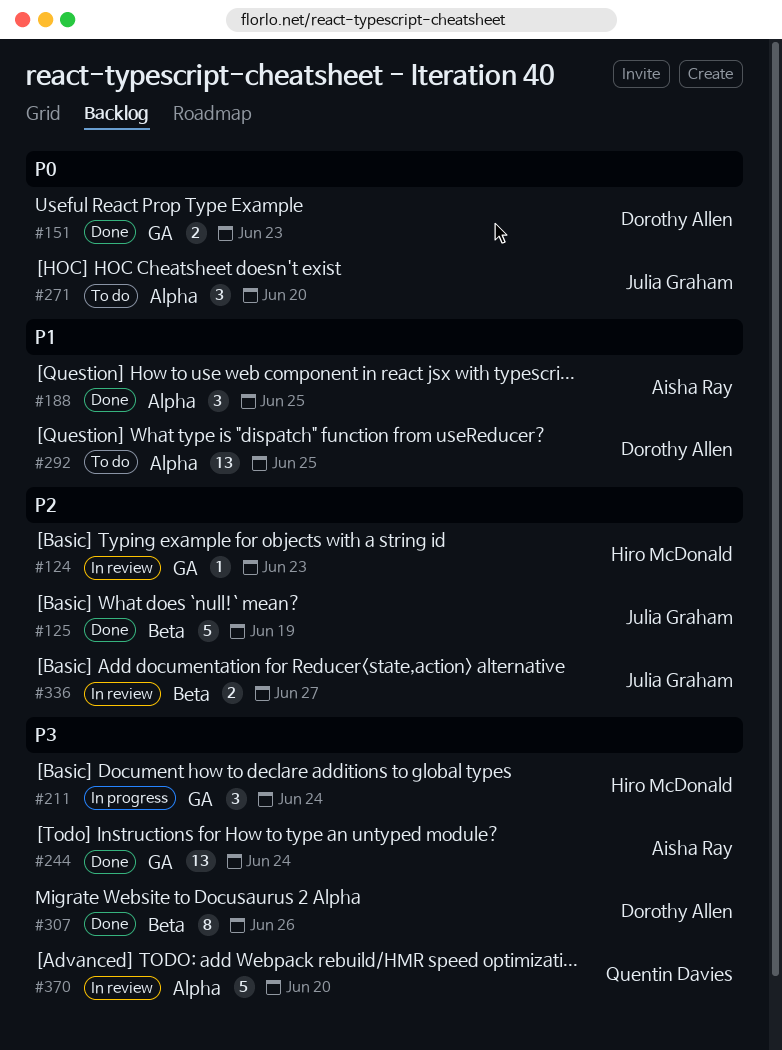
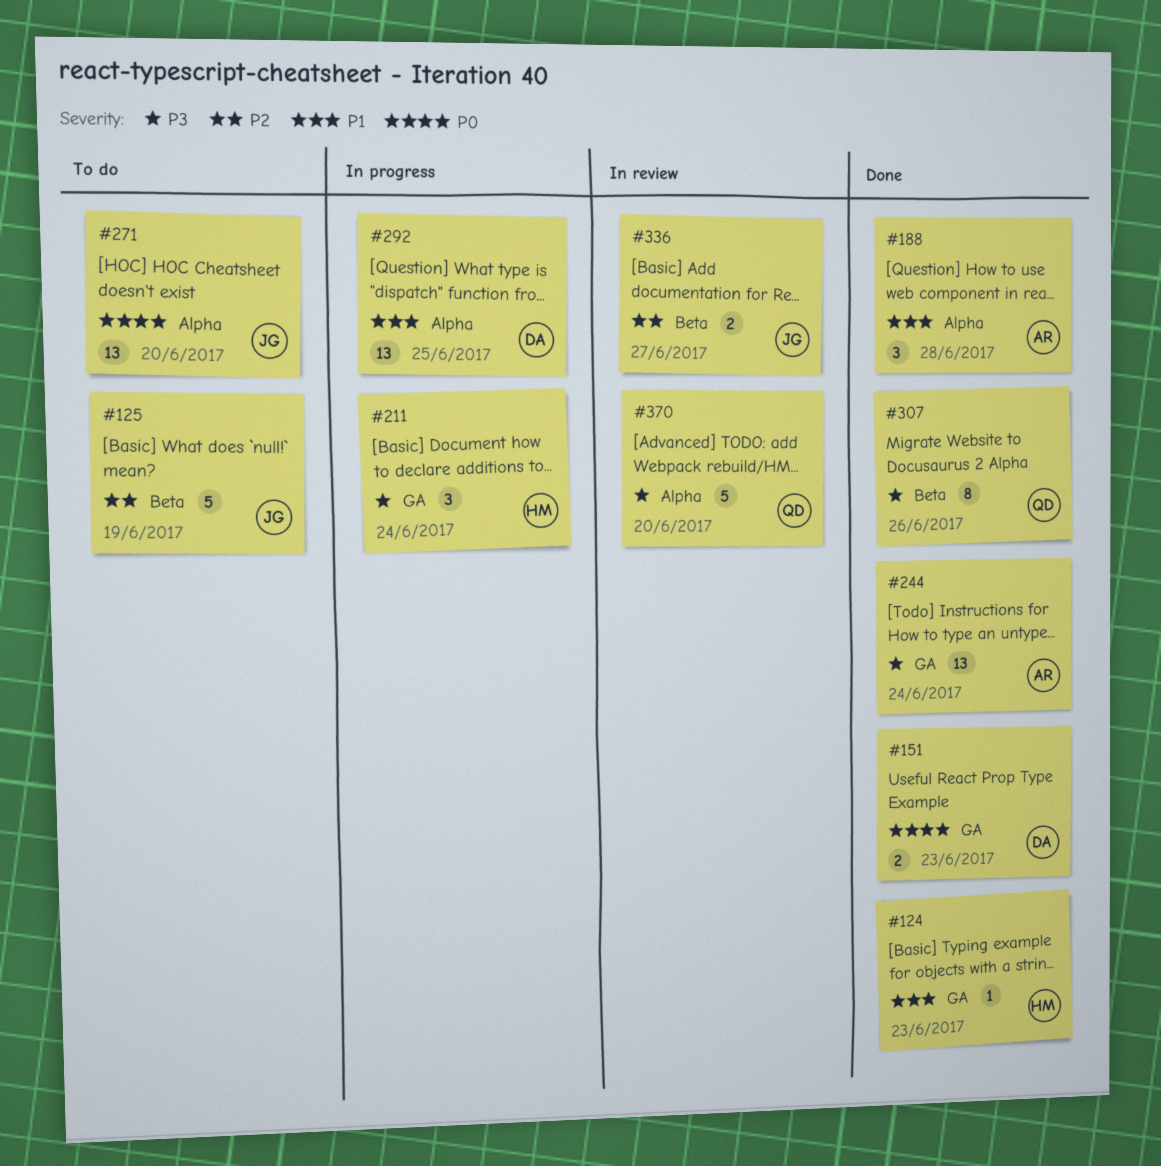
#124, status: In review -> Done
#124, priority: P2 -> P1
#125, status: Done -> To do
#188, due: Jun 25 -> Jun 28
#271, estimate: 3 -> 13
#292, status: To do -> In progress
#307, owner: Dorothy Allen -> Quentin Davies

